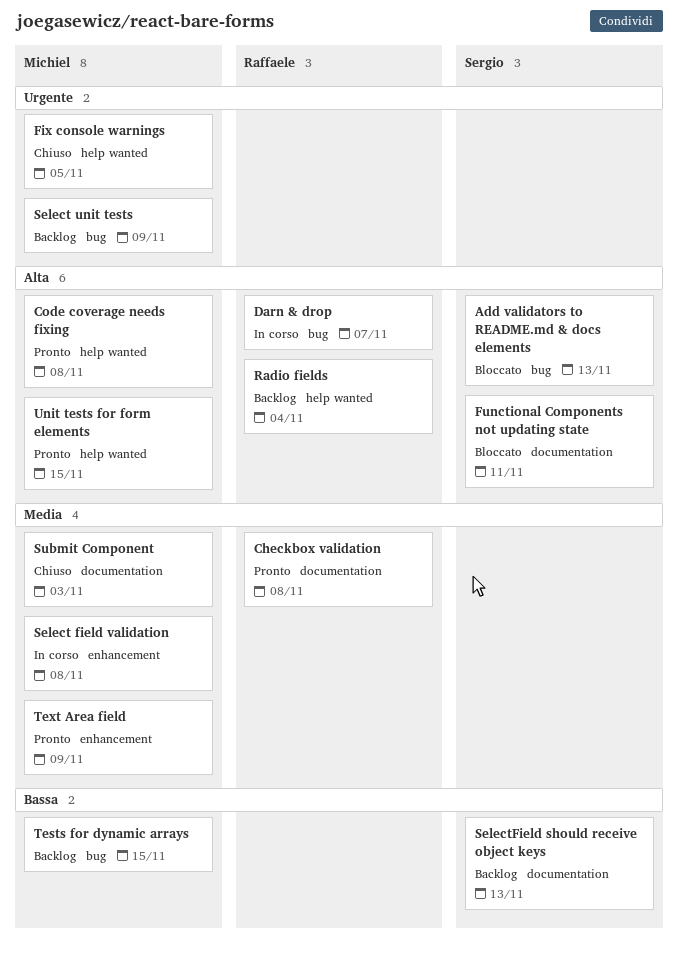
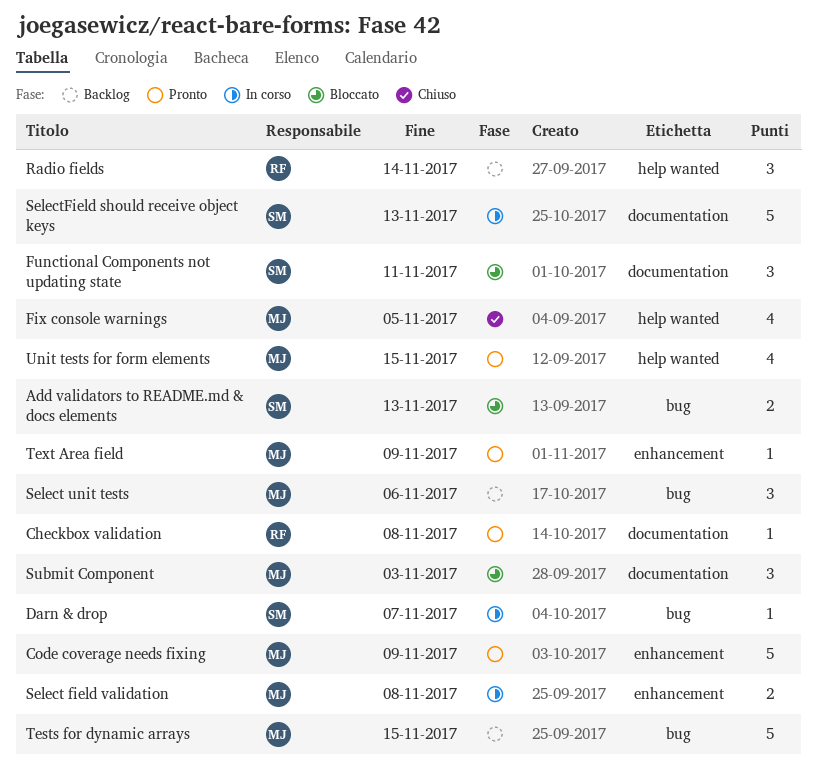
Code coverage needs fixing, label: help wanted -> enhancement
Code coverage needs fixing, due: Nov 8 -> Nov 9
Darn & drop, owner: Raffaele -> Sergio
Radio fields, due: Nov 4 -> Nov 14
Select unit tests, due: Nov 9 -> Nov 6
SelectField should receive object keys, status: Backlog -> In corso
Submit Component, status: Chiuso -> Bloccato

